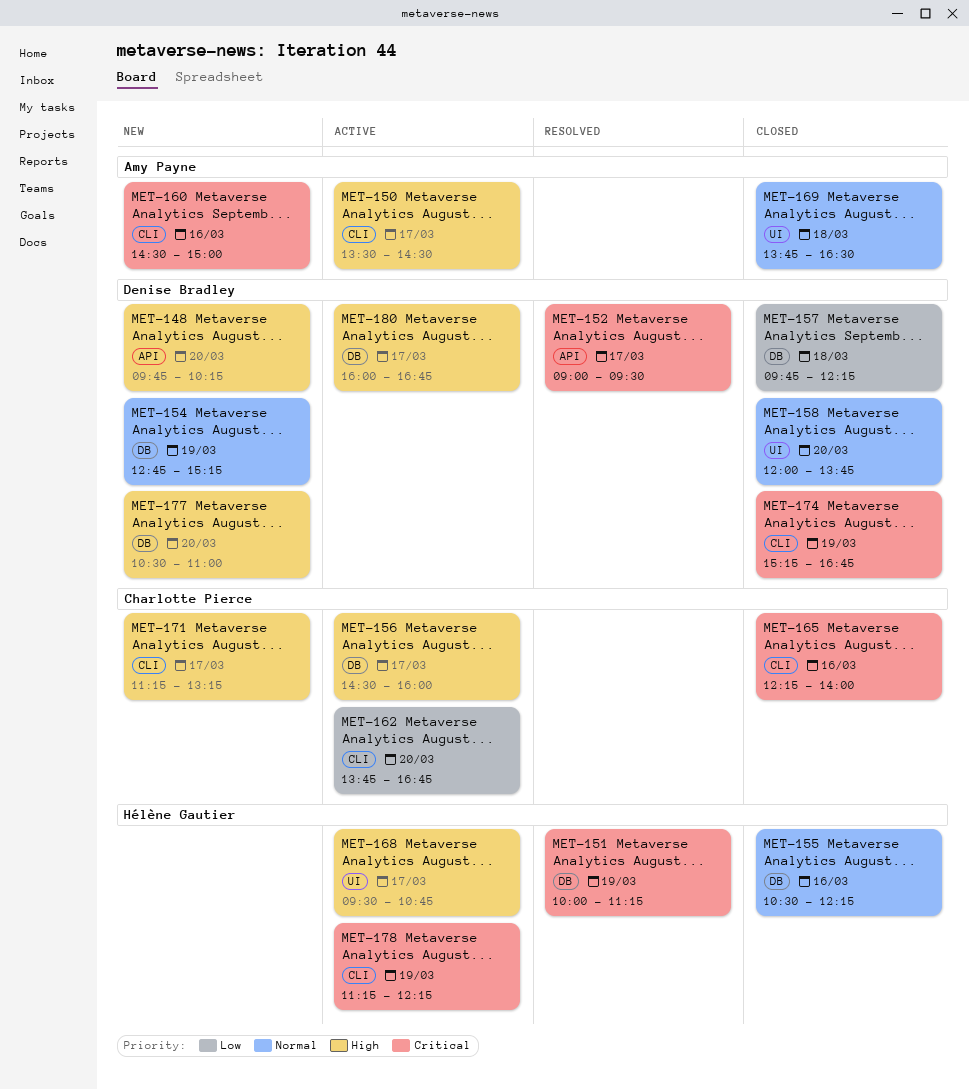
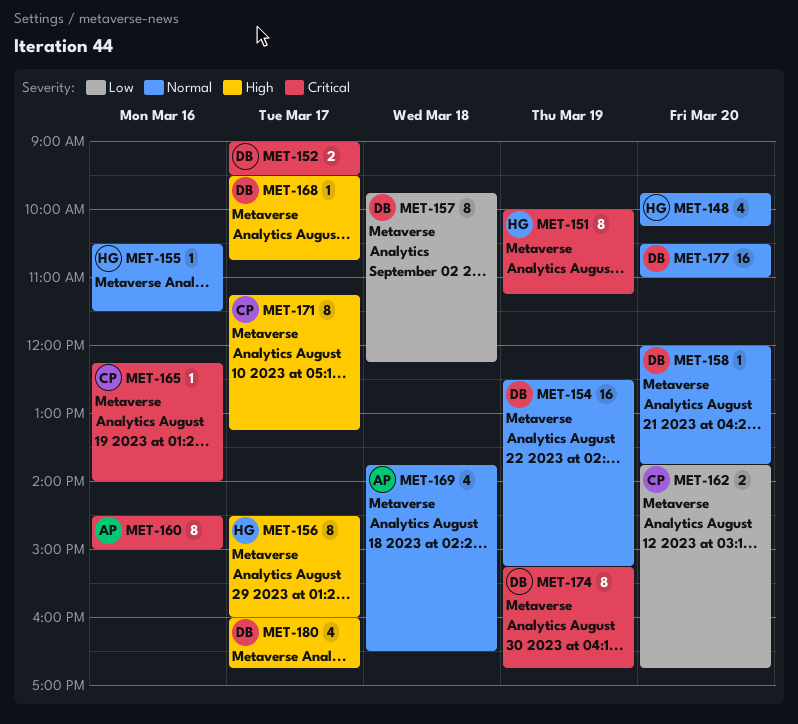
MET-148, owner: Denise Bradley -> Hélène Gautier
MET-148, priority: High -> Normal
MET-150: present -> none
MET-154, begins: 12:45 -> 12:30
MET-155, ends: 12:15 -> 11:30
MET-156, owner: Charlotte Pierce -> Hélène Gautier
MET-168, owner: Hélène Gautier -> Denise Bradley
MET-177, priority: High -> Normal
MET-178: present -> none

